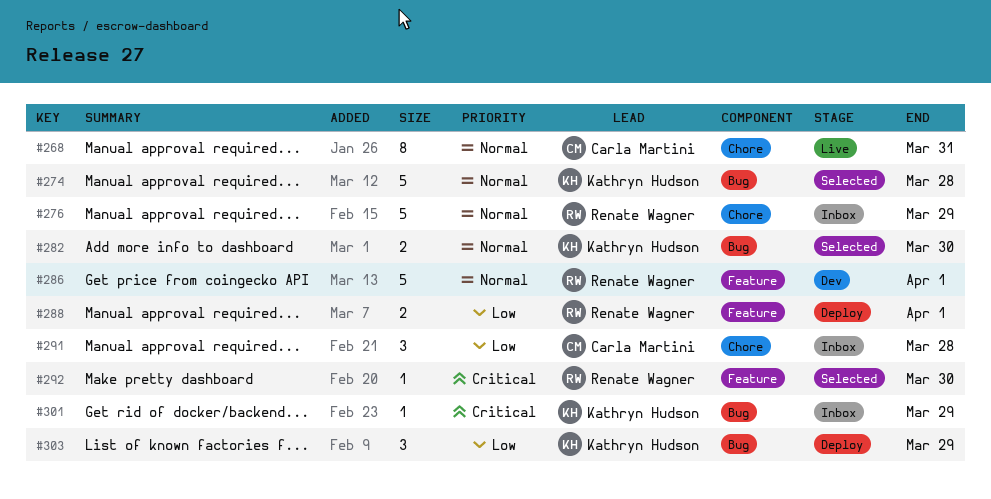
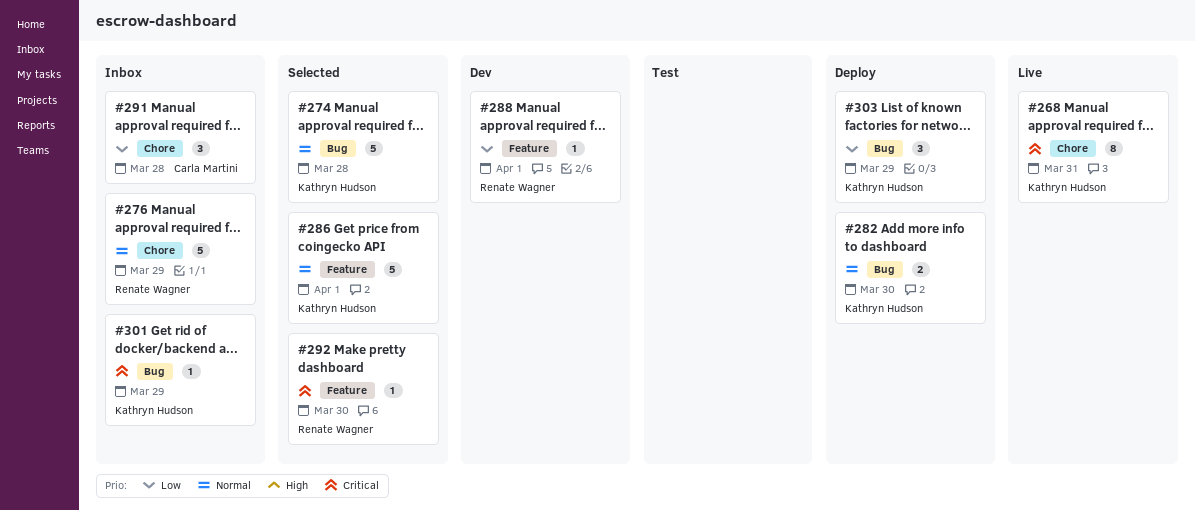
#268, owner: Carla Martini -> Kathryn Hudson
#268, priority: Normal -> Critical
#282, status: Selected -> Deploy
#286, status: Dev -> Selected
#286, owner: Renate Wagner -> Kathryn Hudson
#288, status: Deploy -> Dev
#288, estimate: 2 -> 1

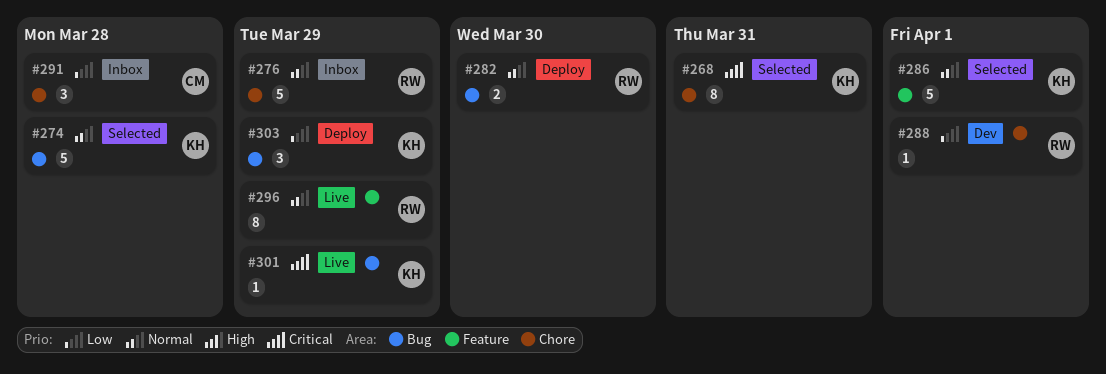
#268, status: Live -> Selected
#282, owner: Kathryn Hudson -> Renate Wagner
#288, label: Feature -> Chore
#292: present -> none
#296: none -> present
#301, status: Inbox -> Live

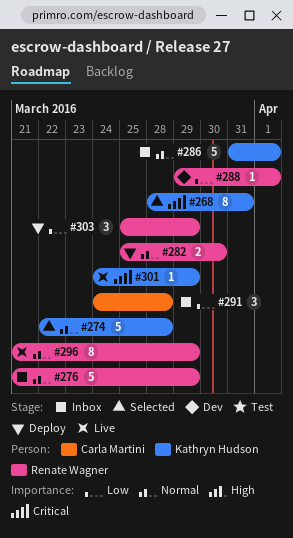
#286, status: Selected -> Inbox
#303, owner: Kathryn Hudson -> Renate Wagner

